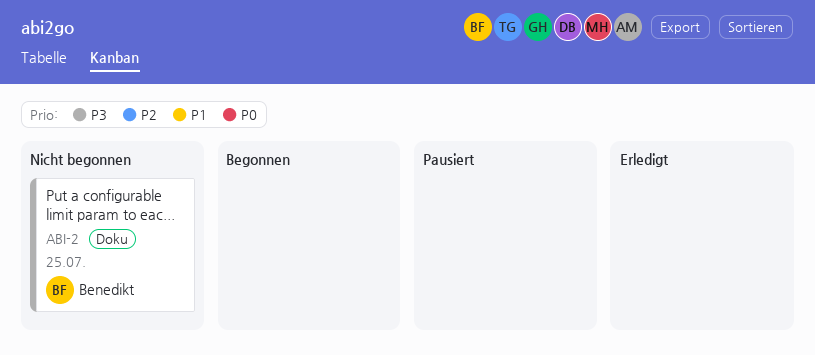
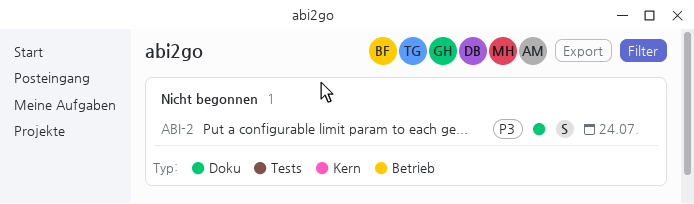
ABI-2, due: Jul 25 -> Jul 24

